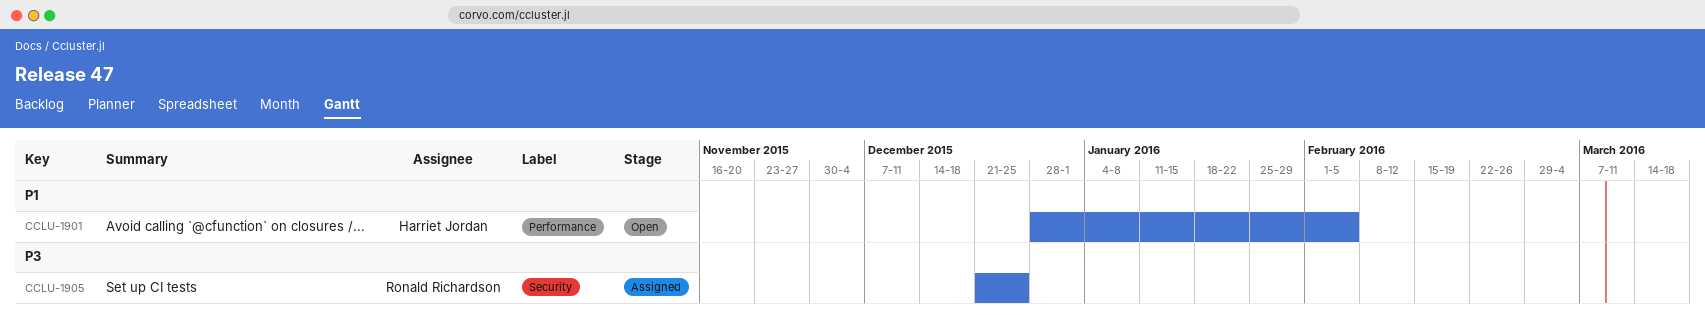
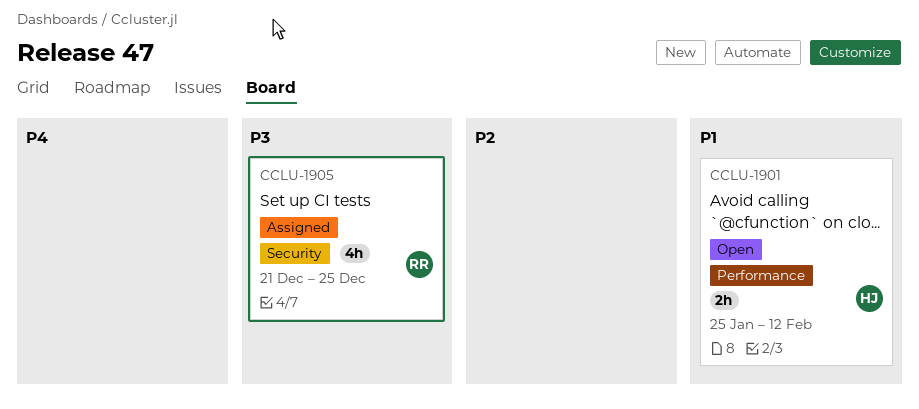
CCLU-1901, start: Dec 28 -> Jan 25
CCLU-1901, due: Feb 5 -> Feb 12

